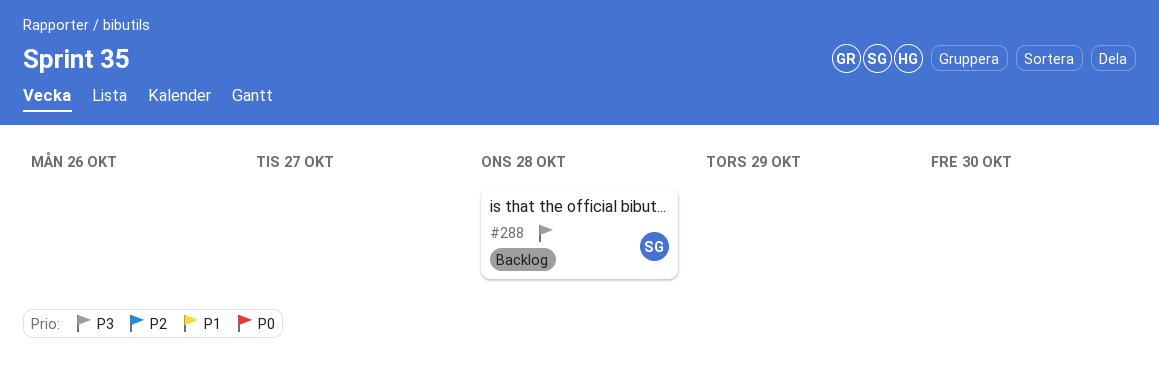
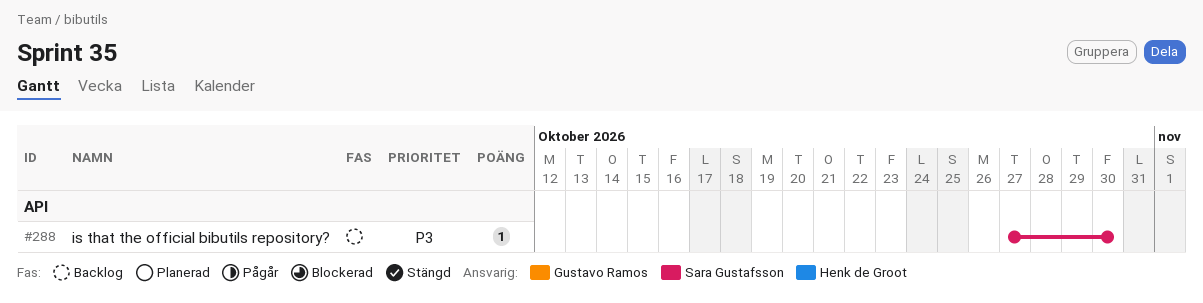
#288, due: Oct 28 -> Oct 30

